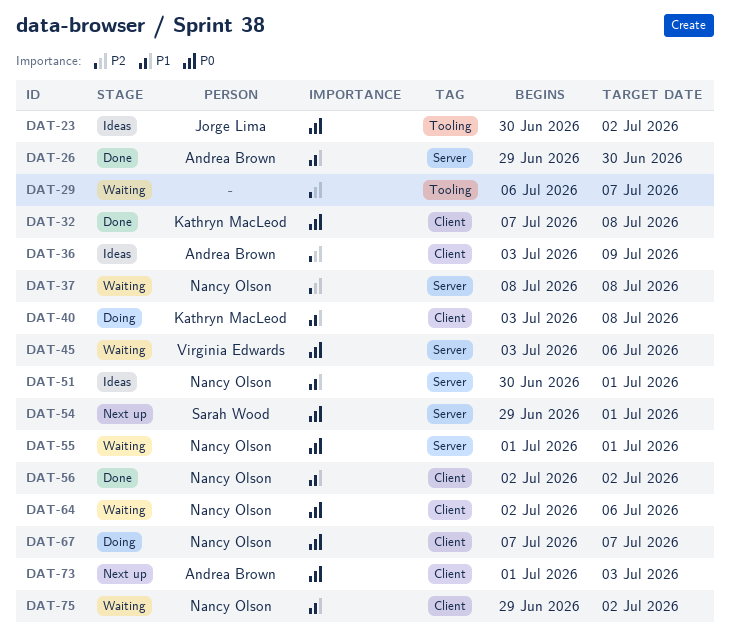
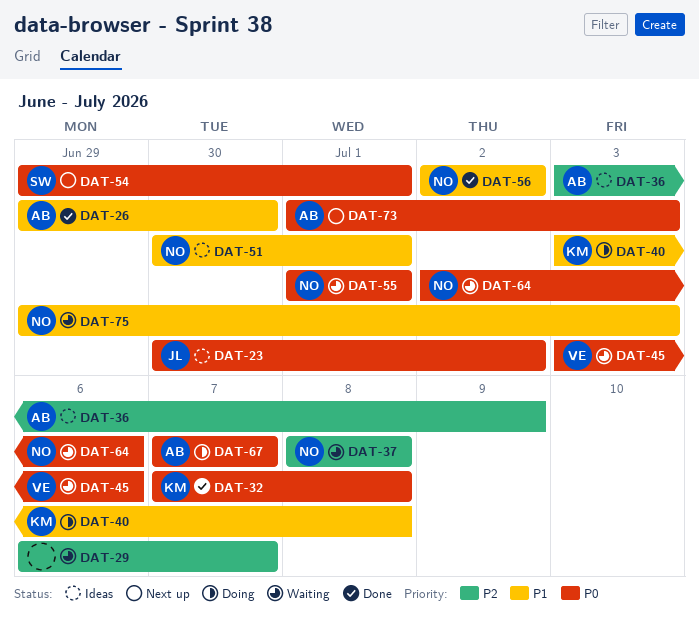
DAT-67, owner: Nancy Olson -> Andrea Brown
DAT-75, due: Jul 2 -> Jul 3

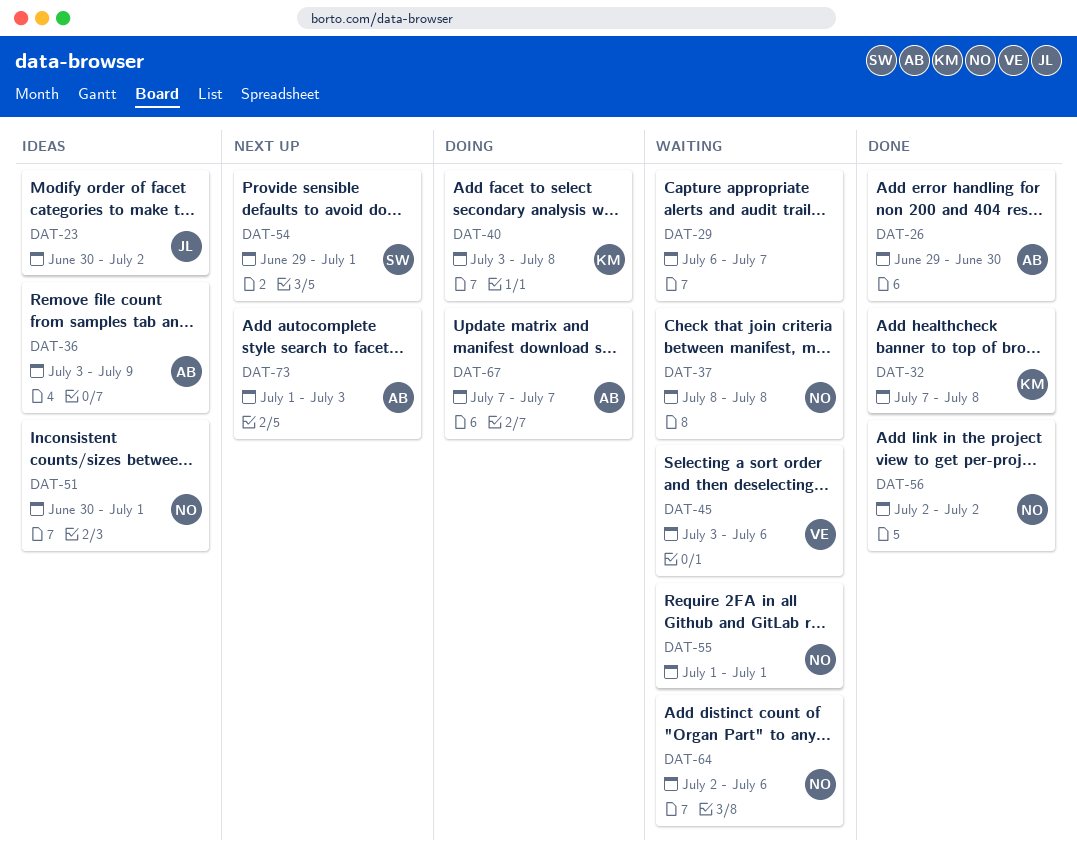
DAT-75: present -> none

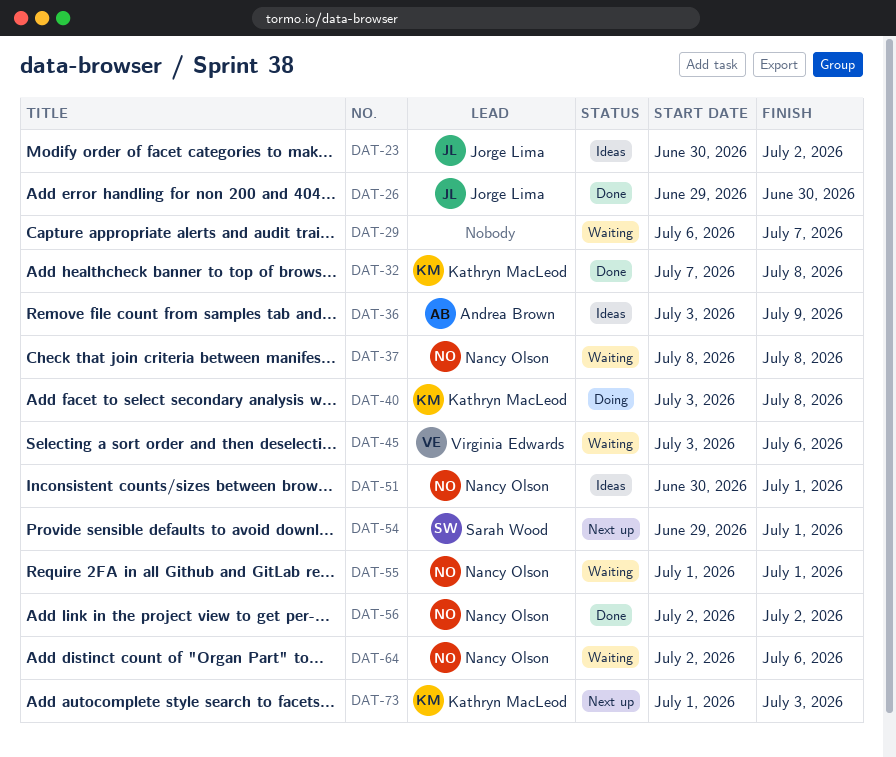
DAT-26, owner: Andrea Brown -> Jorge Lima
DAT-67: present -> none
DAT-73, owner: Andrea Brown -> Kathryn MacLeod

